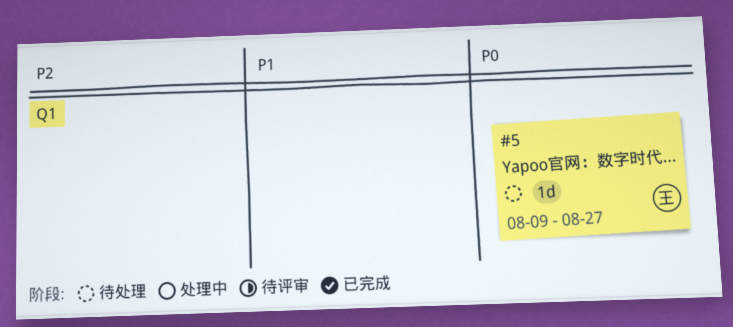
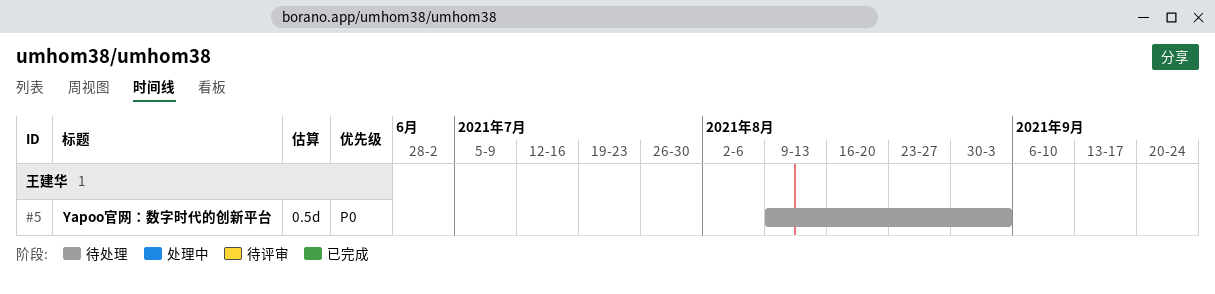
#5, estimate: 1d -> 0.5d
#5, due: Aug 27 -> Sep 3

